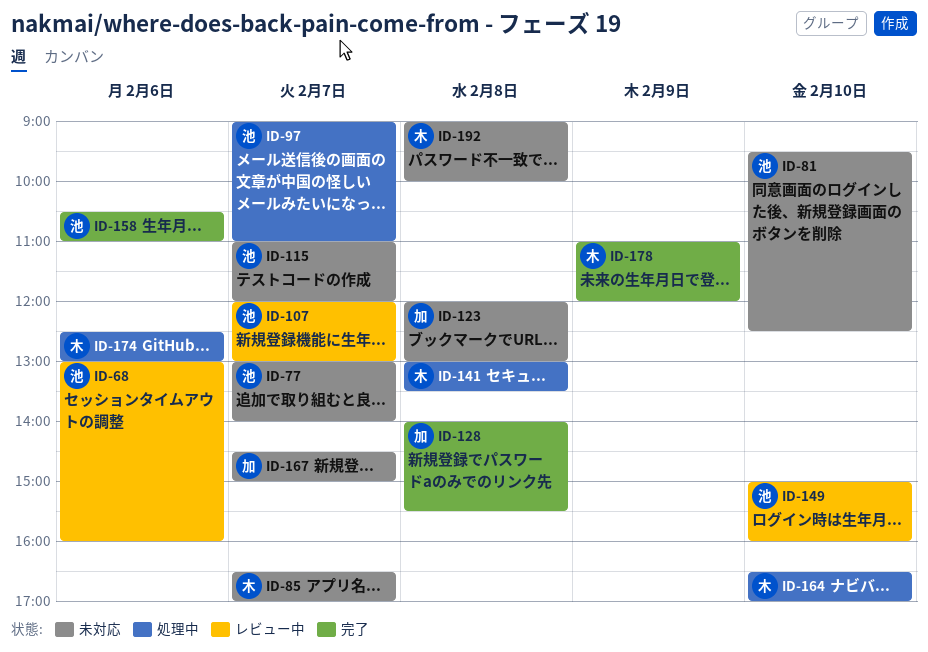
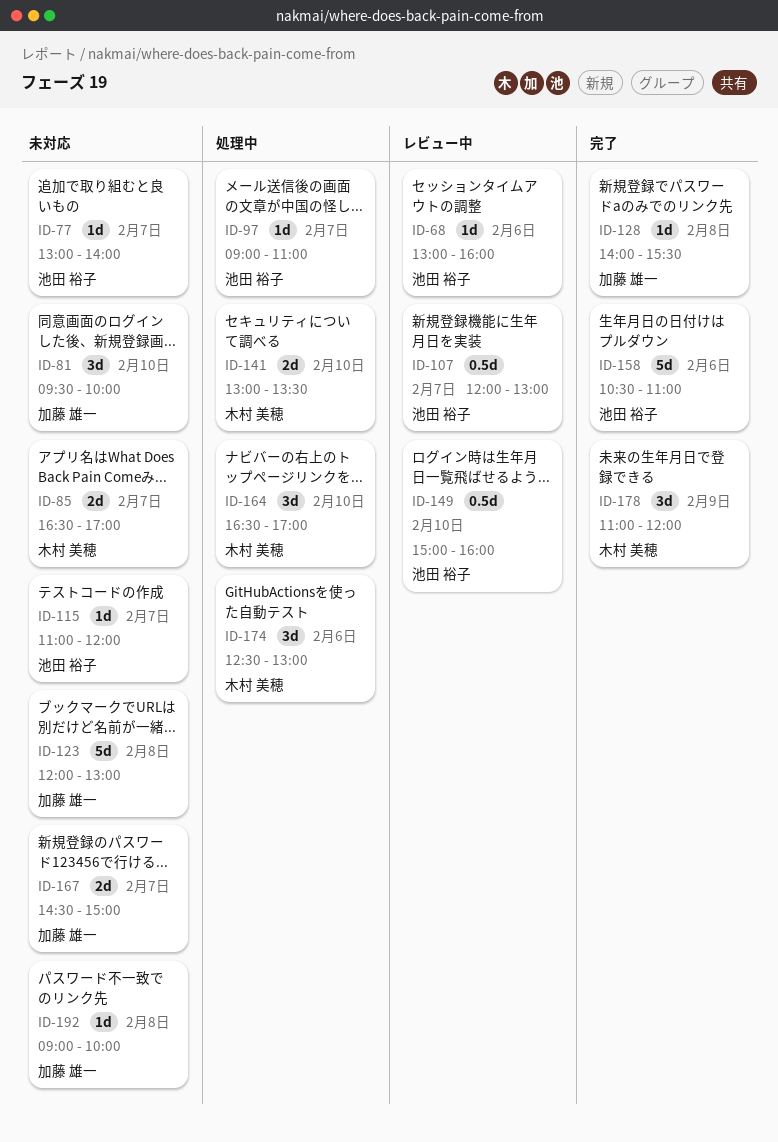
ID-81, owner: 池田 裕子 -> 加藤 雄一
ID-81, ends: 12:30 -> 10:00
ID-141, day: Feb 8 -> Feb 10
ID-192, owner: 木村 美穂 -> 加藤 雄一

